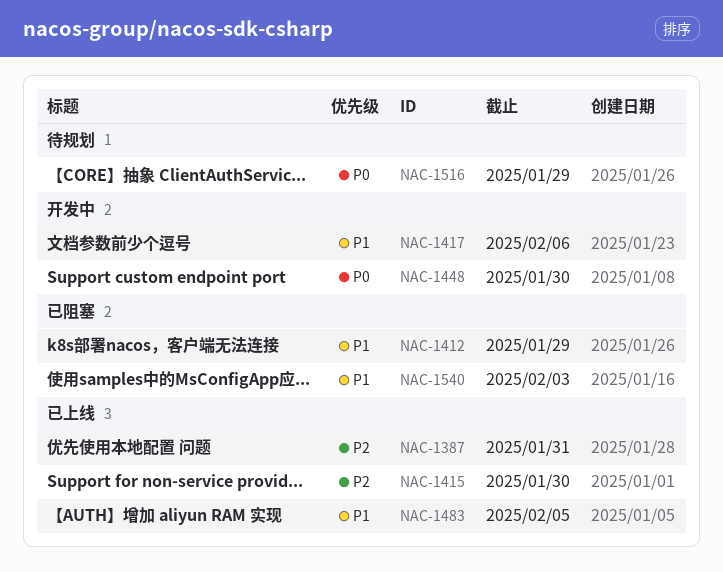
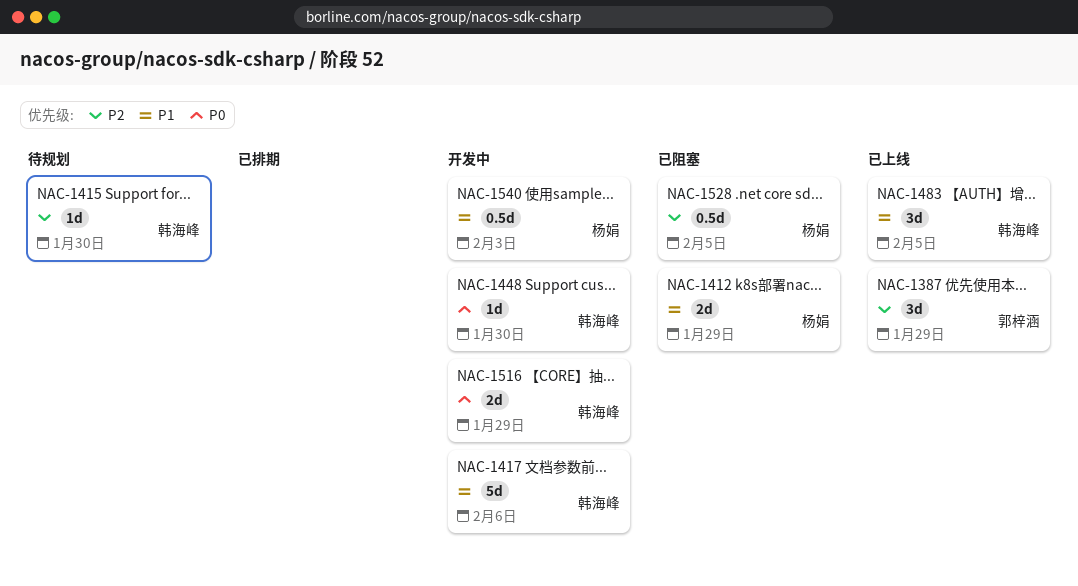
NAC-1387, due: Jan 31 -> Jan 29
NAC-1415, status: 已上线 -> 待规划
NAC-1516, status: 待规划 -> 开发中
NAC-1528: none -> present
NAC-1540, status: 已阻塞 -> 开发中

